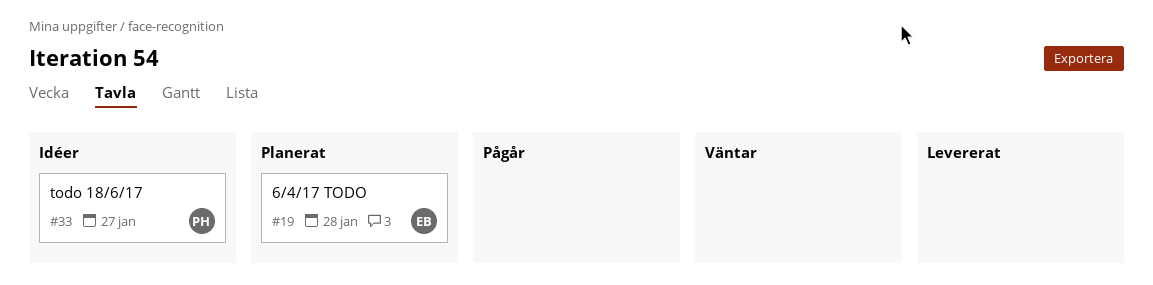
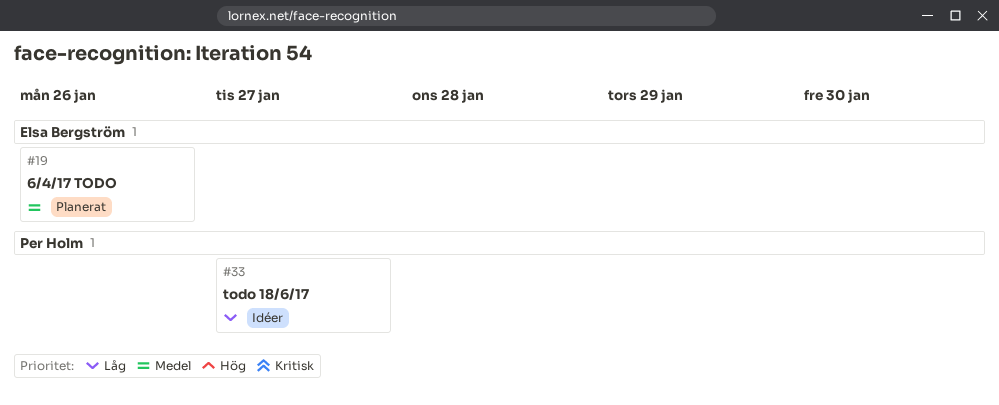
#19, due: Jan 28 -> Jan 26

